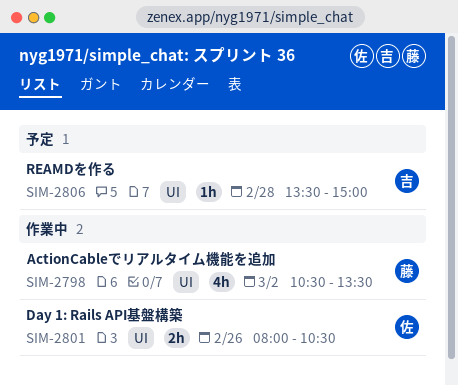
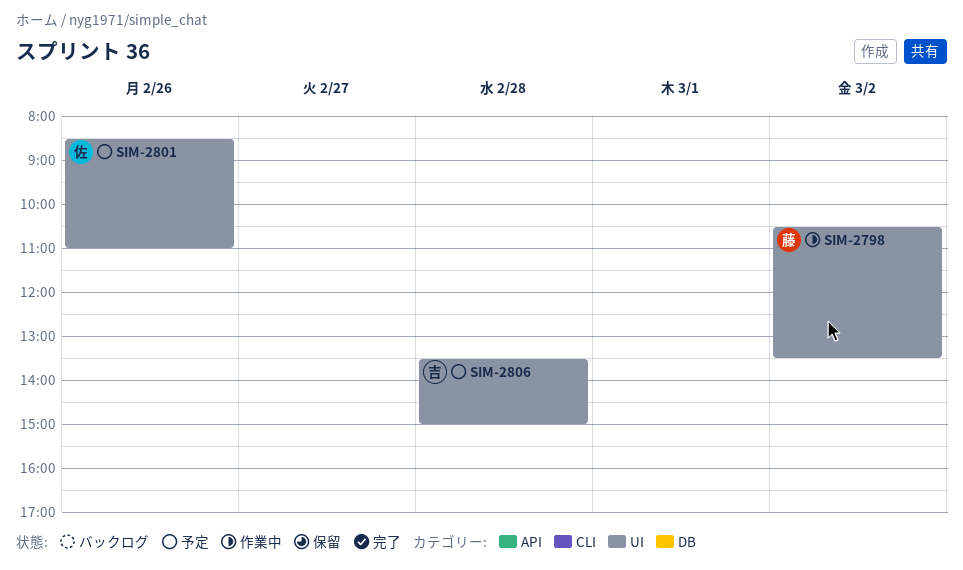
SIM-2801, status: 作業中 -> 予定
SIM-2801, begins: 08:00 -> 08:30
SIM-2801, ends: 10:30 -> 11:00

